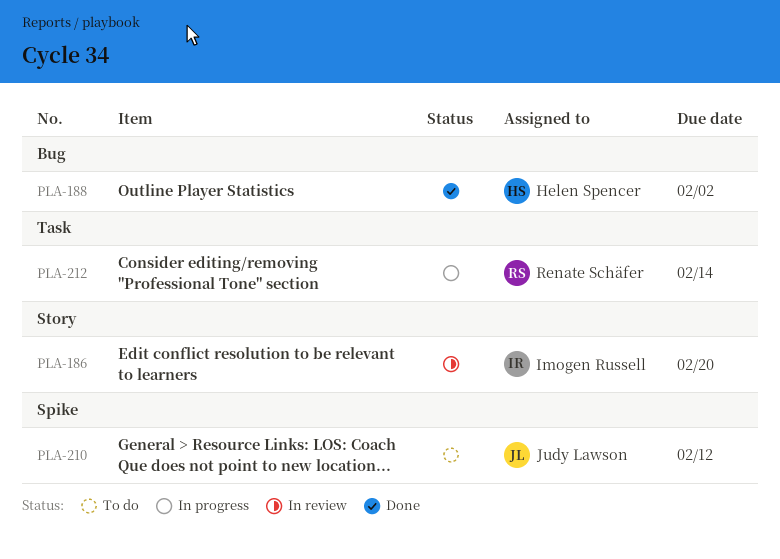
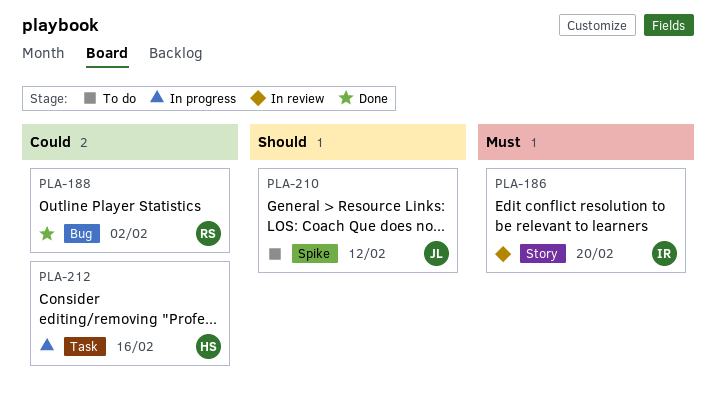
PLA-188, owner: Helen Spencer -> Renate Schäfer
PLA-212, owner: Renate Schäfer -> Helen Spencer
PLA-212, due: Feb 14 -> Feb 16

